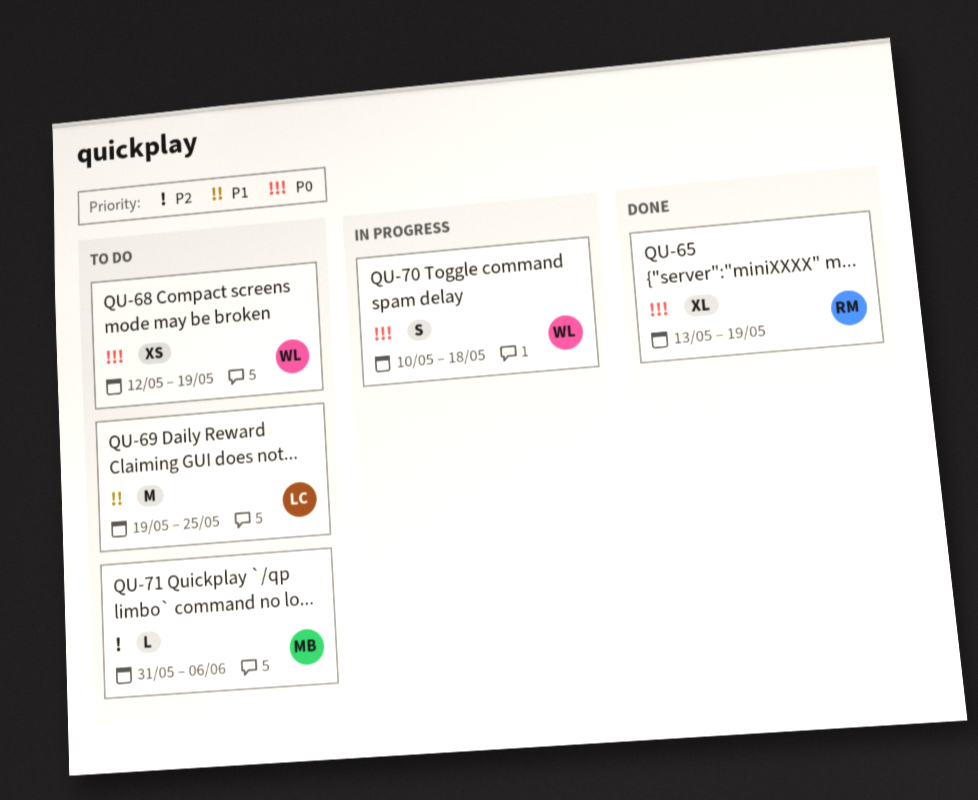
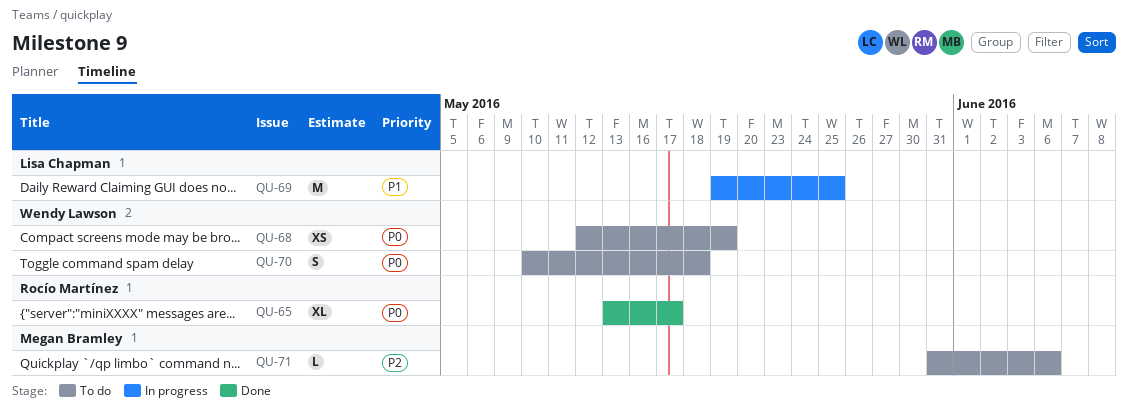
QU-65, due: May 19 -> May 17
QU-69, status: To do -> In progress
QU-70, status: In progress -> To do

